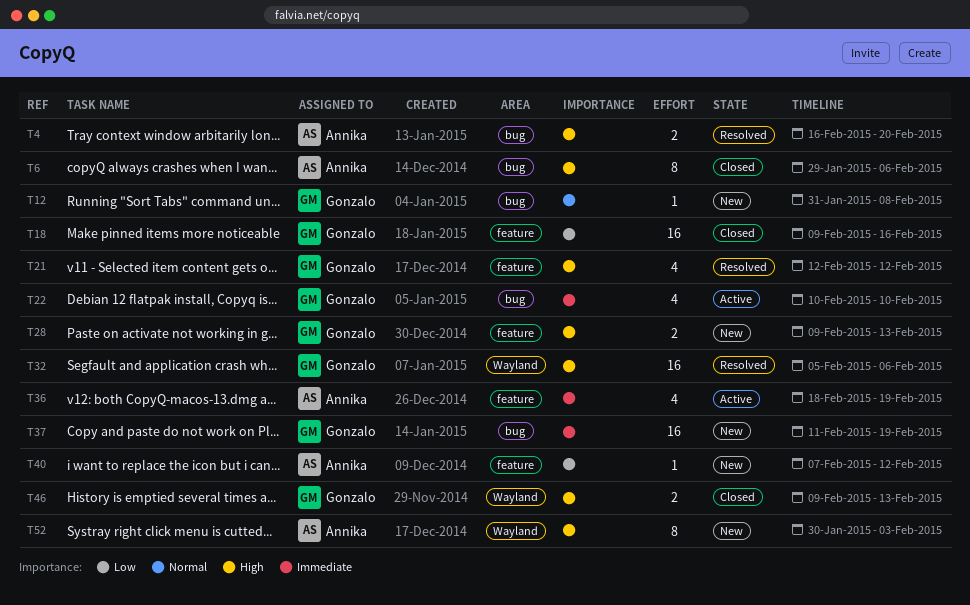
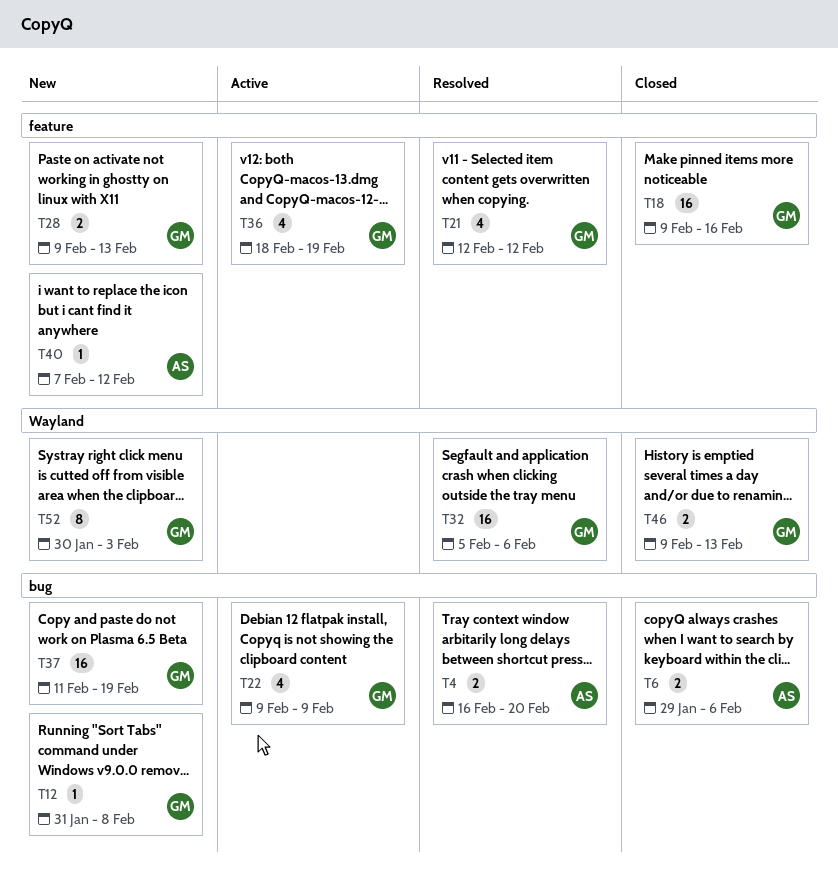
T6, estimate: 8 -> 2
T22, start: Feb 10 -> Feb 9
T22, due: Feb 10 -> Feb 9
T36, owner: Annika -> Gonzalo
T52, owner: Annika -> Gonzalo

